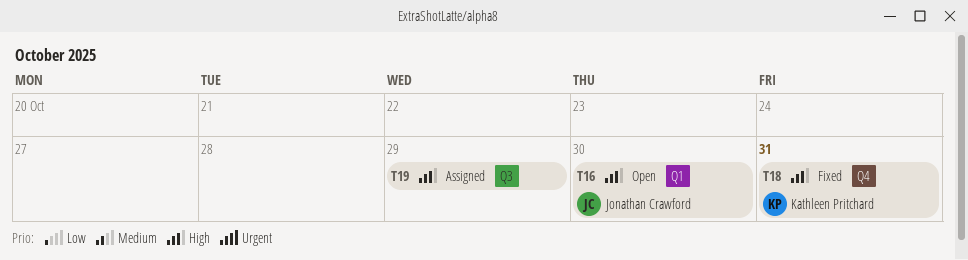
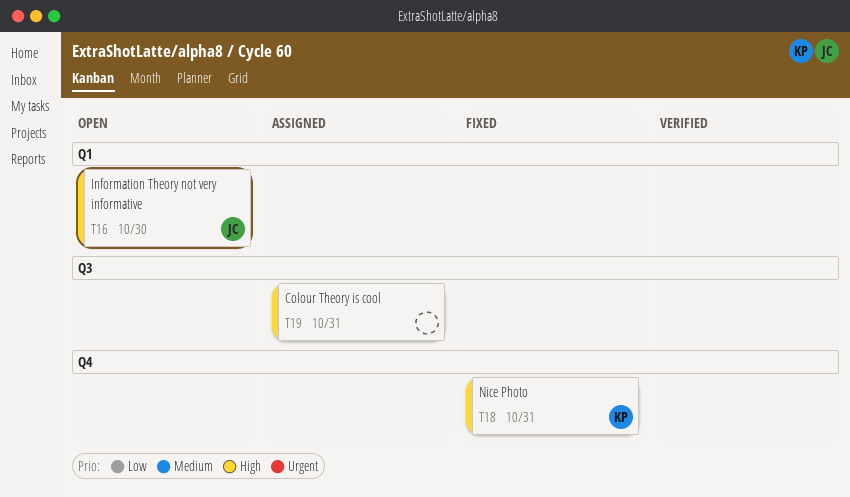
T19, due: Oct 29 -> Oct 31

